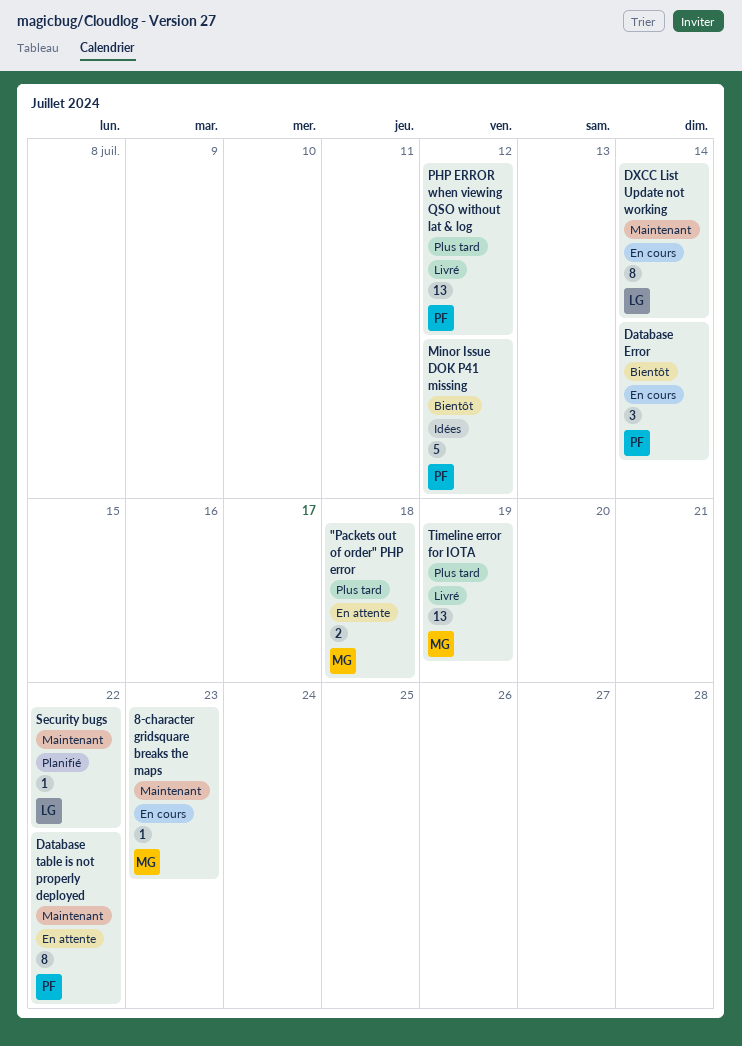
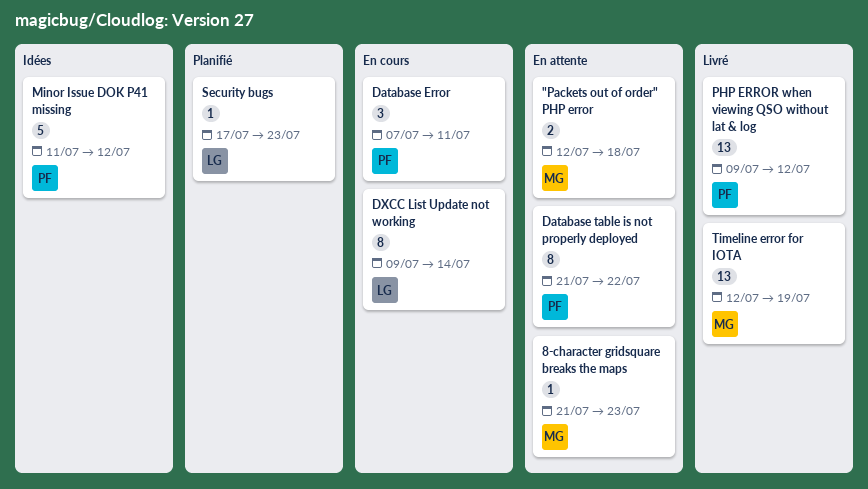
8-character gridsquare breaks the maps, status: En cours -> En attente
Database Error, due: Jul 14 -> Jul 11
Security bugs, due: Jul 22 -> Jul 23

